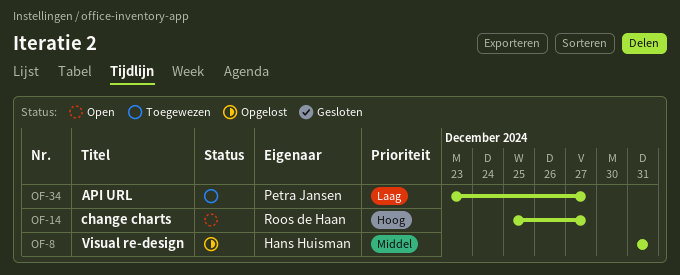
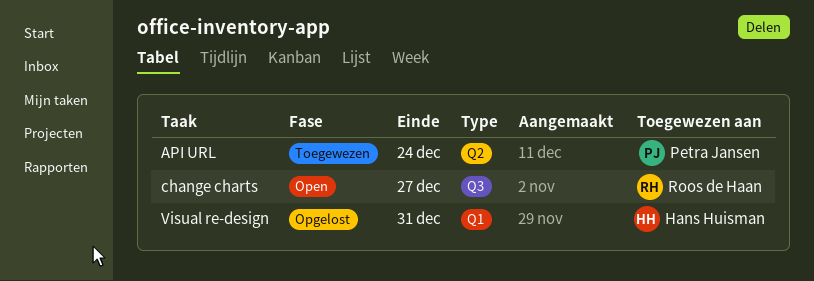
API URL, due: Dec 27 -> Dec 24

